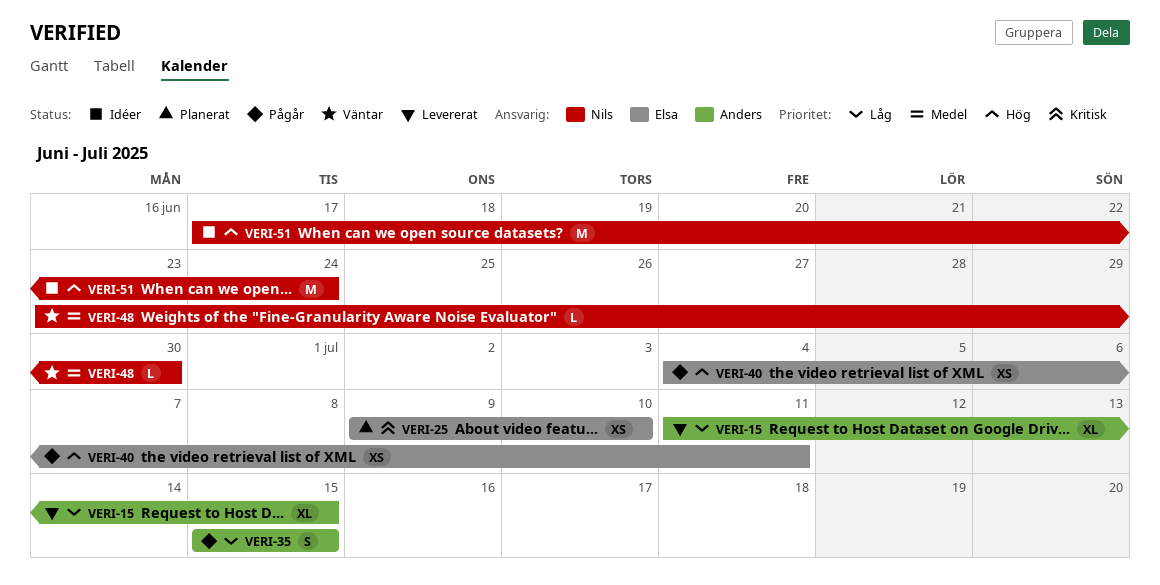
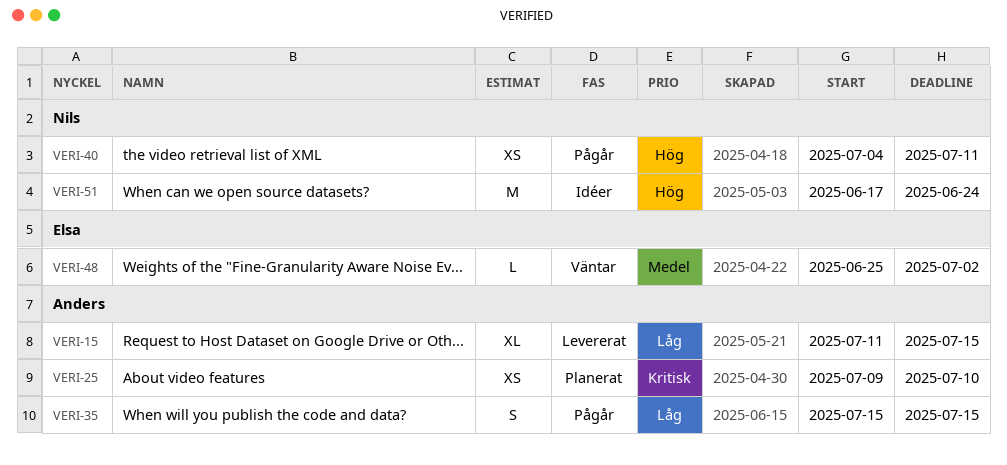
VERI-25, owner: Elsa -> Anders
VERI-40, owner: Elsa -> Nils
VERI-48, owner: Nils -> Elsa
VERI-48, start: Jun 23 -> Jun 25
VERI-48, due: Jun 30 -> Jul 2

